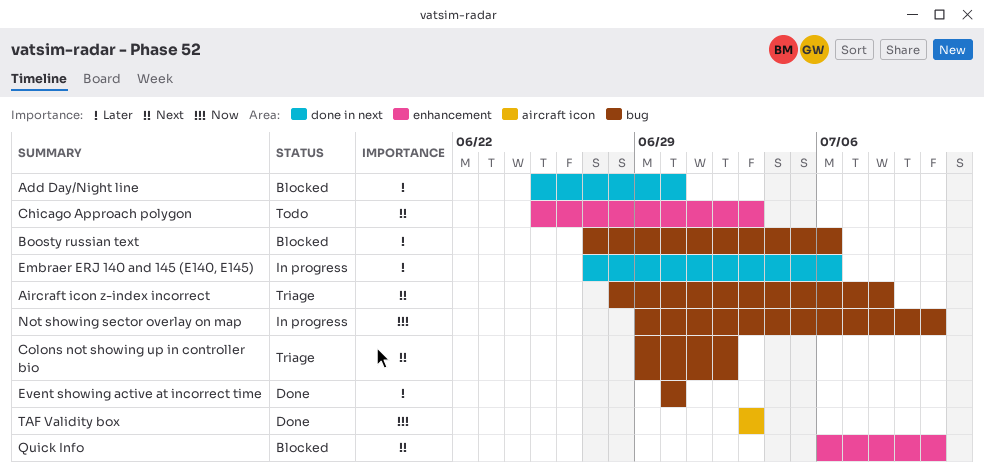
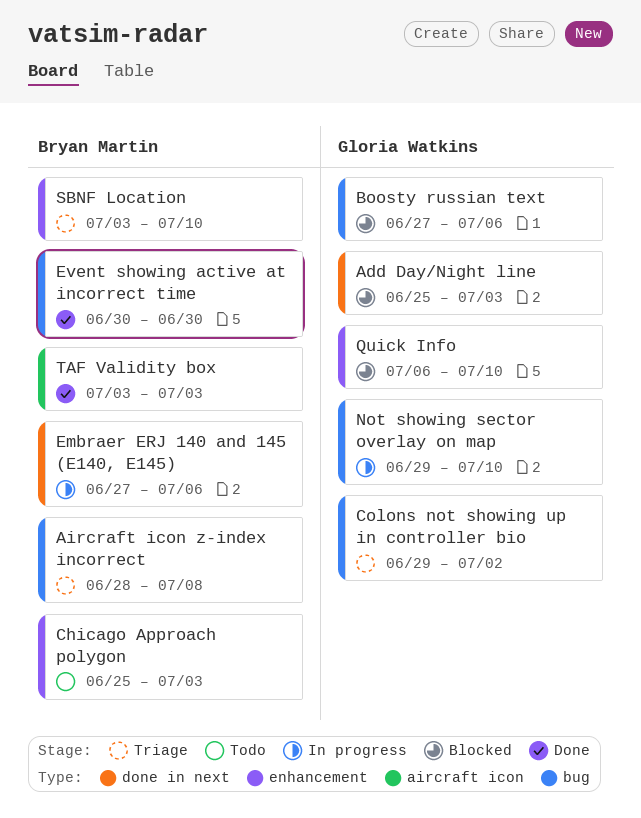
Add Day/Night line, due: Jun 30 -> Jul 3
SBNF Location: none -> present

